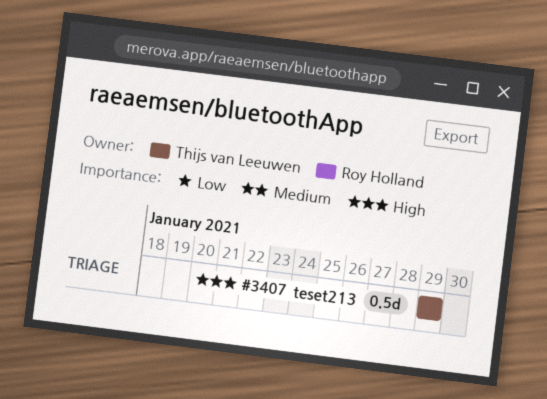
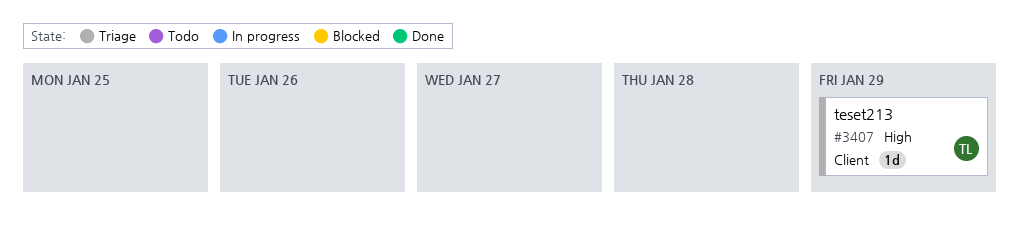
#3407, estimate: 0.5d -> 1d

